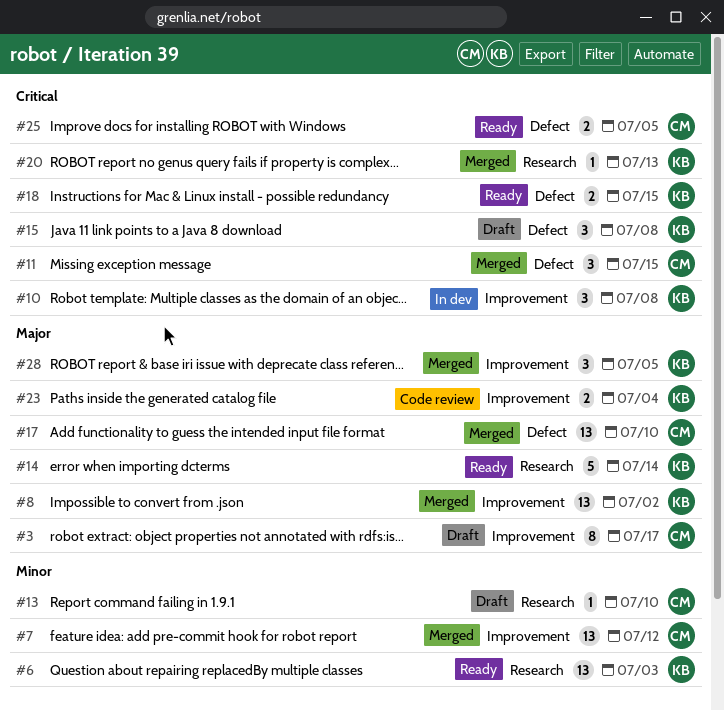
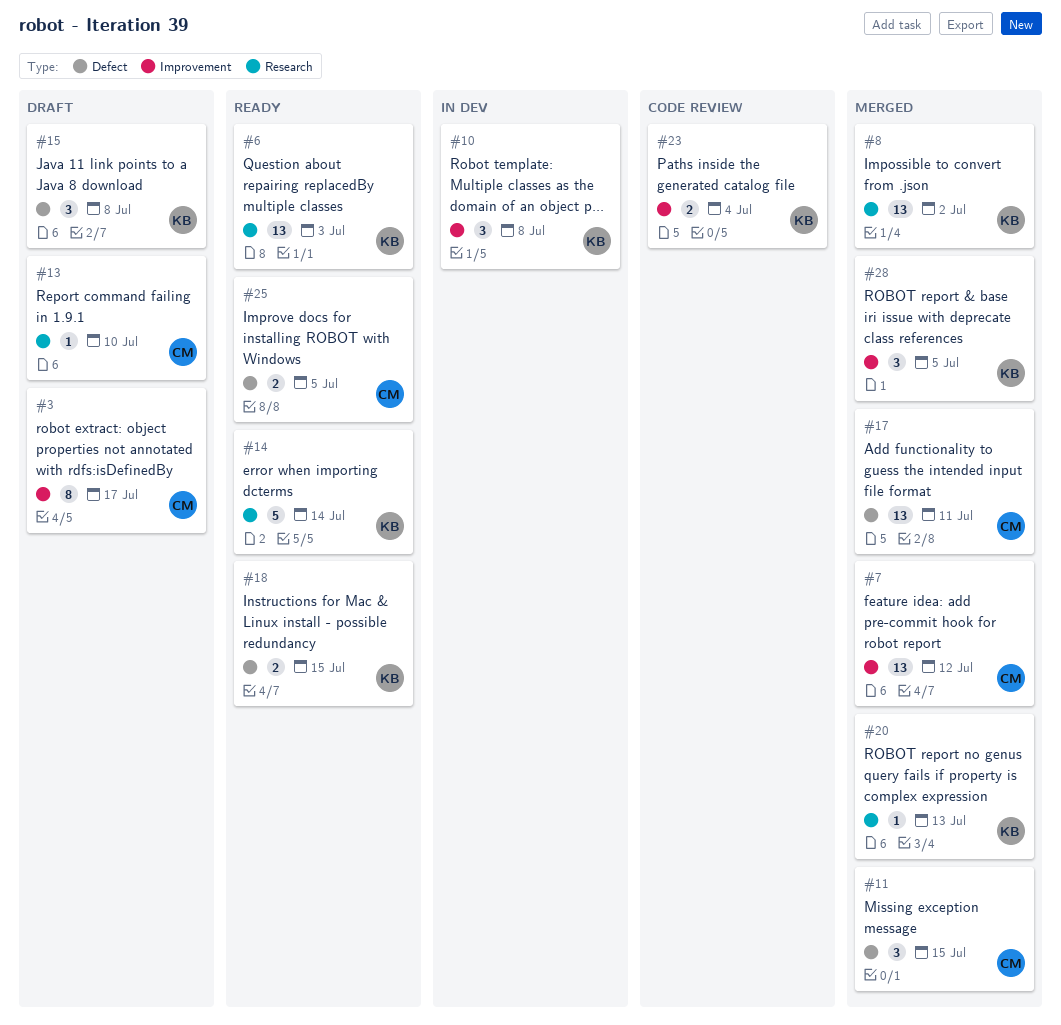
#8, label: Improvement -> Research
#17, due: Jul 10 -> Jul 11

